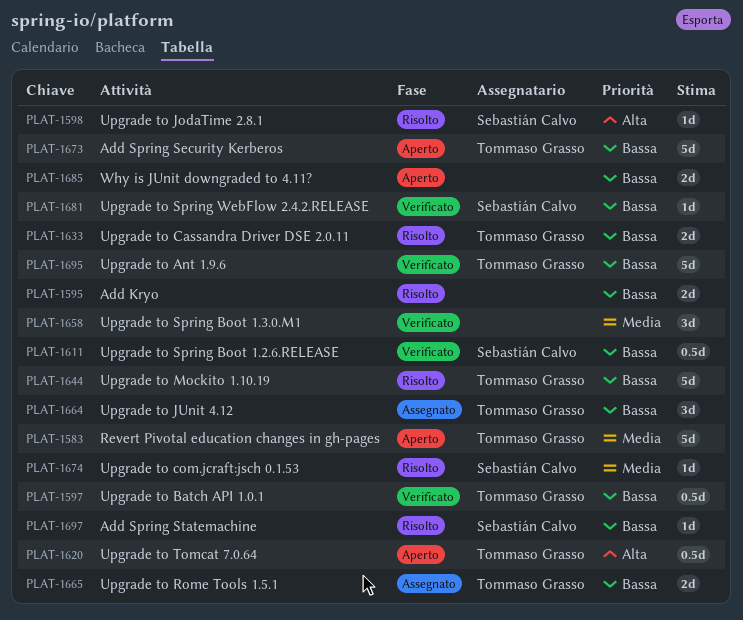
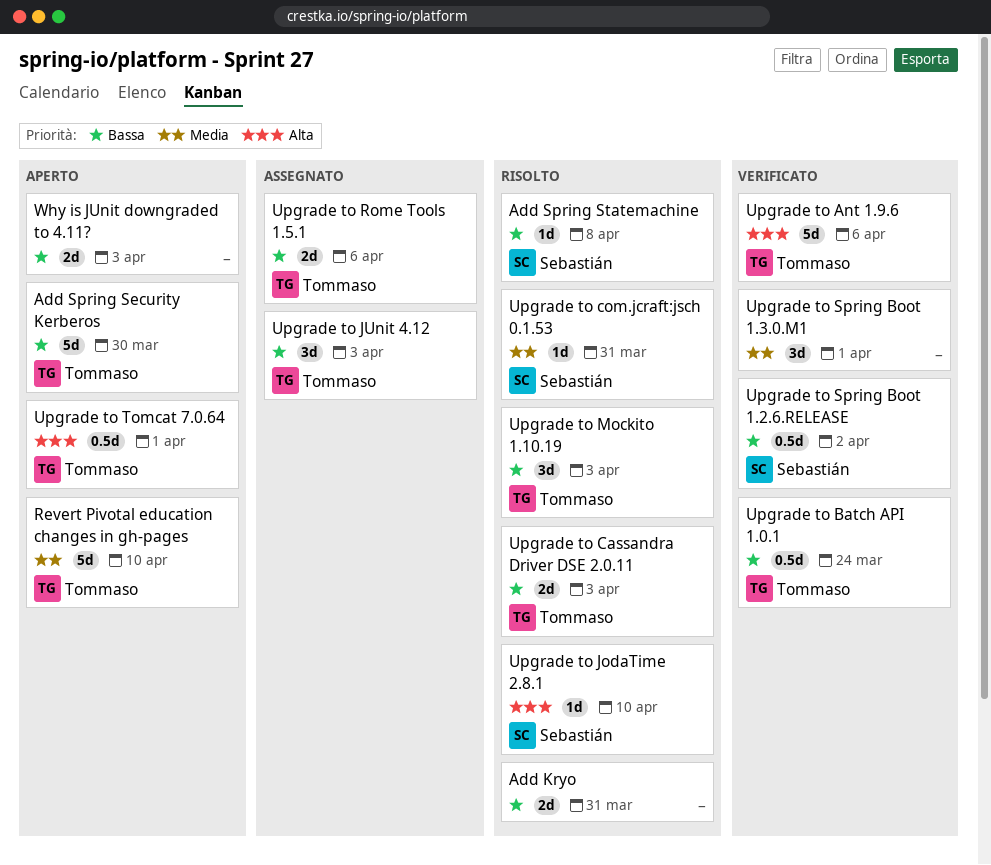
Upgrade to Ant 1.9.6, priority: Bassa -> Alta
Upgrade to Mockito 1.10.19, estimate: 5d -> 3d
Upgrade to Spring WebFlow 2.4.2.RELEASE: present -> none

